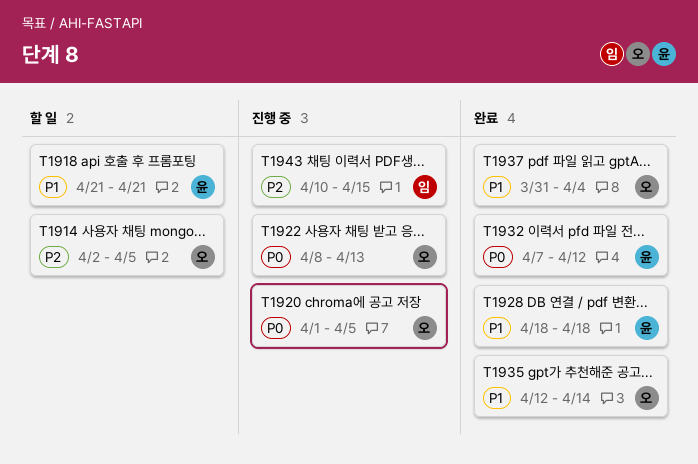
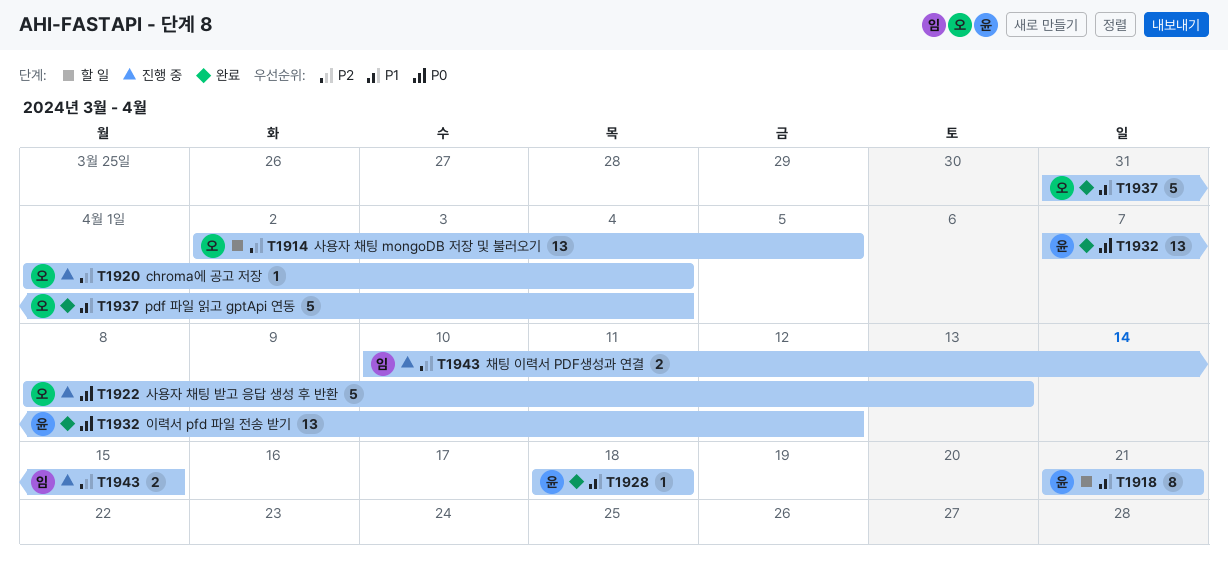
T1920, priority: P0 -> P2
T1920, due: Apr 5 -> Apr 4
T1935: present -> none

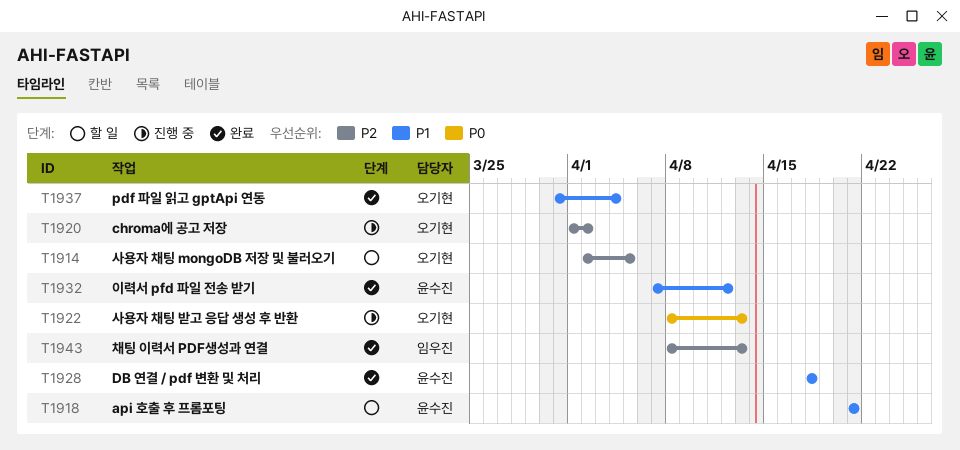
T1920, due: Apr 4 -> Apr 2
T1932, priority: P0 -> P1
T1943, status: 진행 중 -> 완료
T1943, start: Apr 10 -> Apr 8
T1943, due: Apr 15 -> Apr 13

